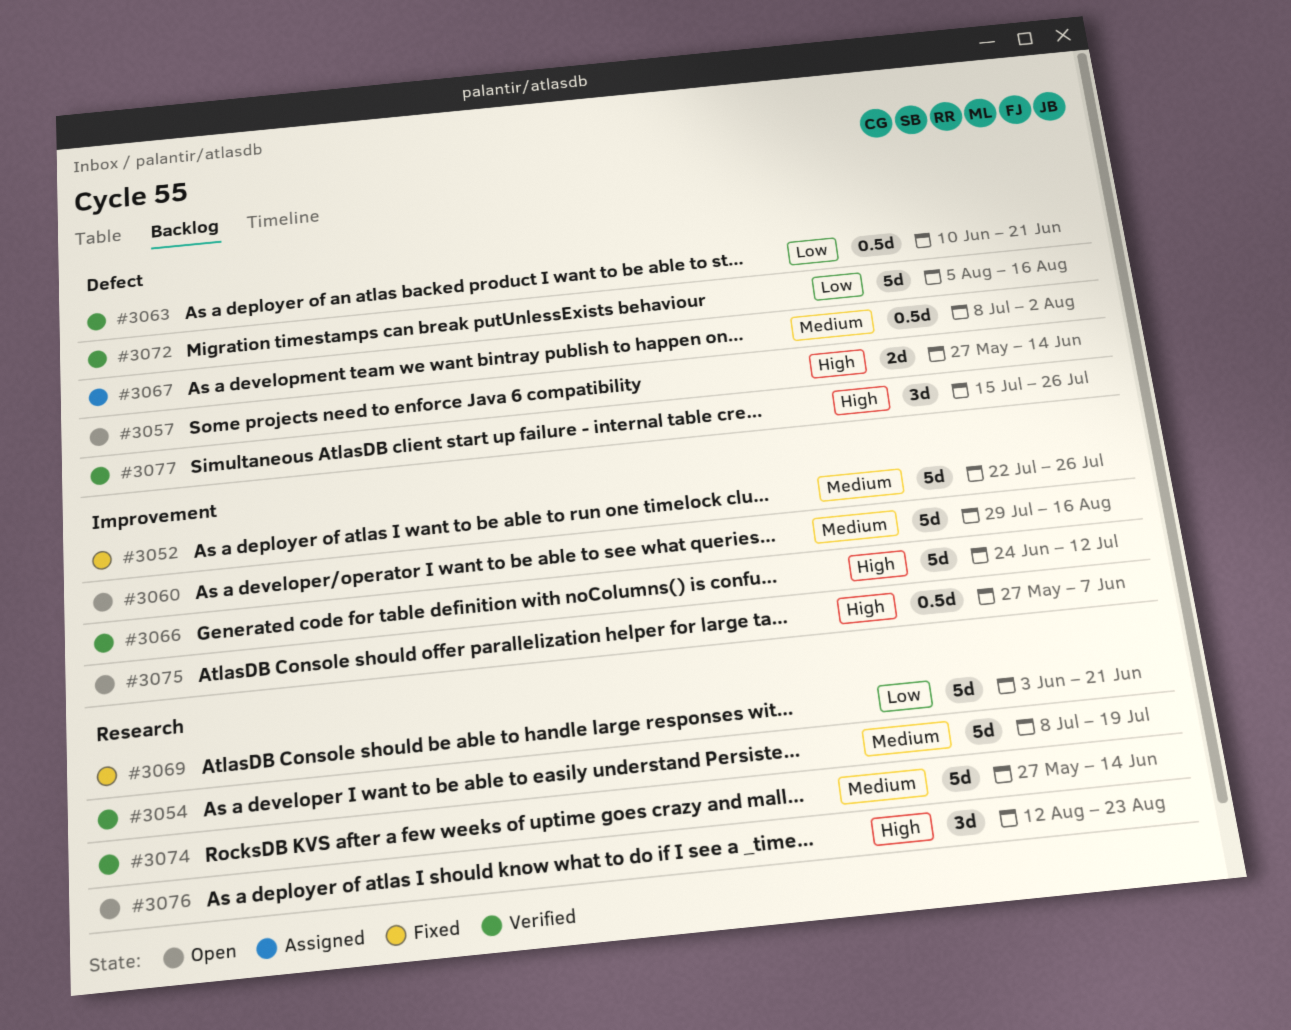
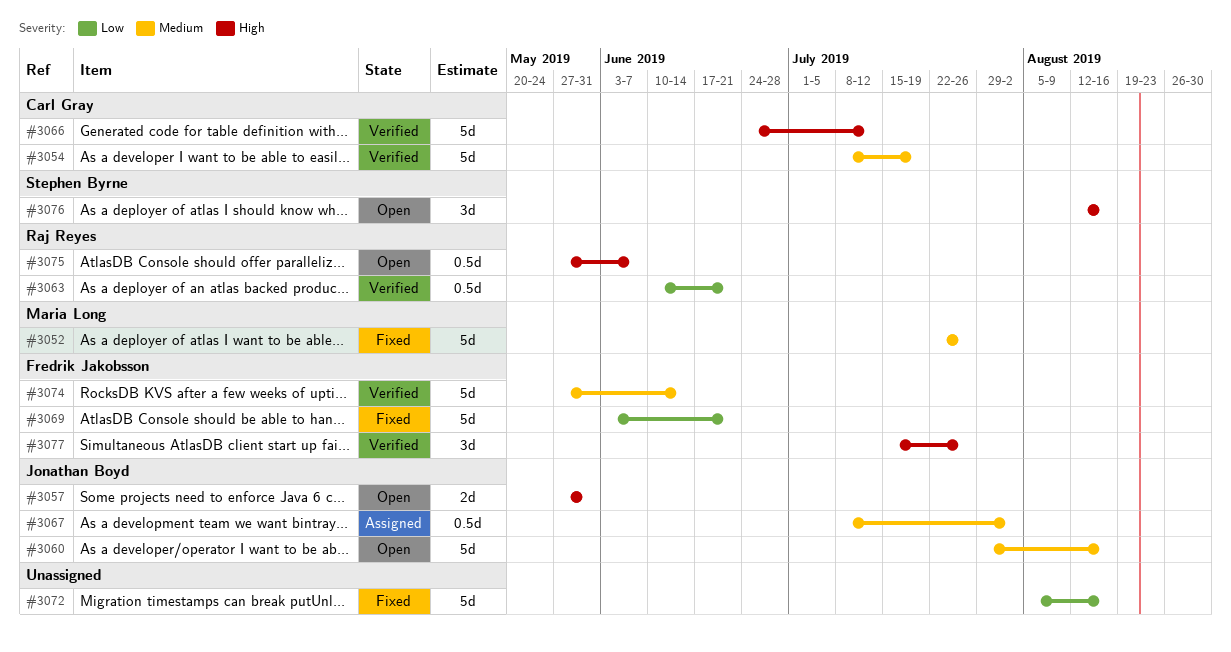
#3057, due: Jun 14 -> May 31
#3072, status: Verified -> Fixed
#3076, due: Aug 23 -> Aug 16

